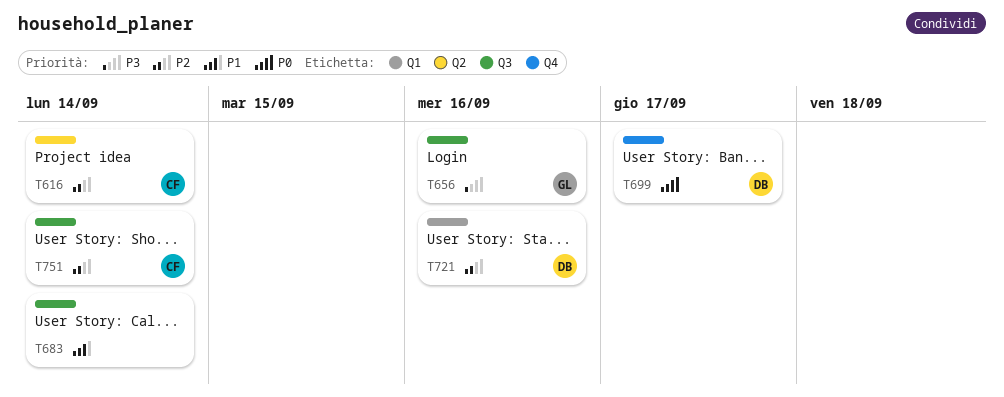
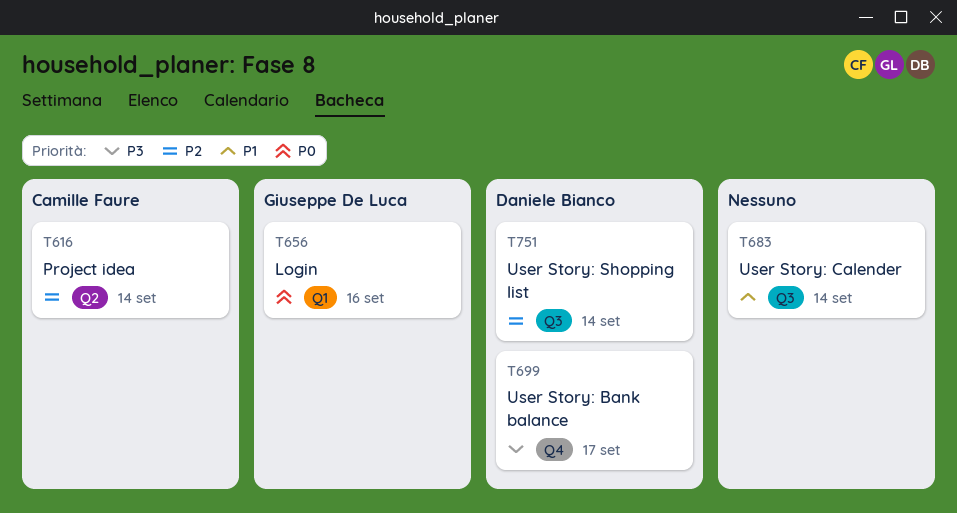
T656, priority: P3 -> P0
T656, label: Q3 -> Q1
T699, priority: P0 -> P3
T721: present -> none
T751, owner: Camille Faure -> Daniele Bianco

